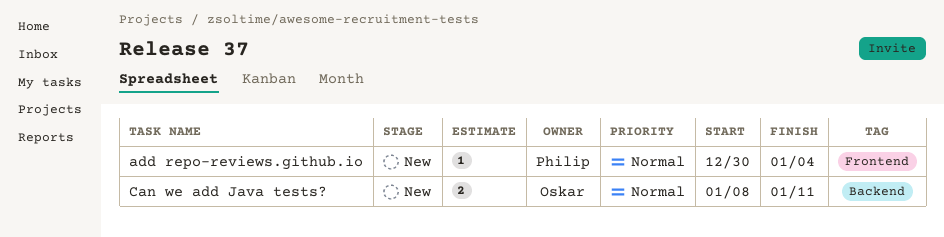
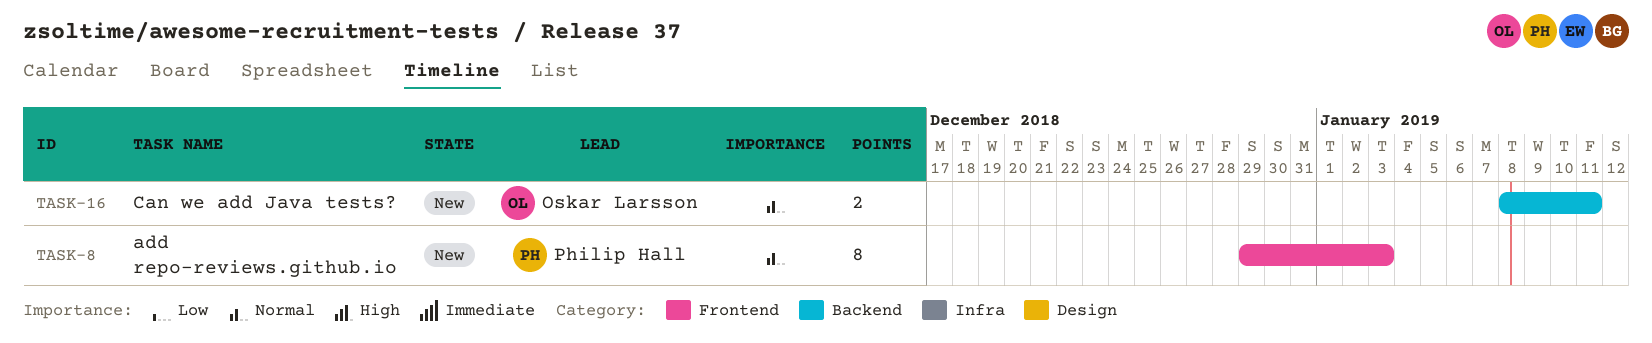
add repo-reviews.github.io, estimate: 1 -> 8
add repo-reviews.github.io, start: Dec 30 -> Dec 29
add repo-reviews.github.io, due: Jan 4 -> Jan 3

